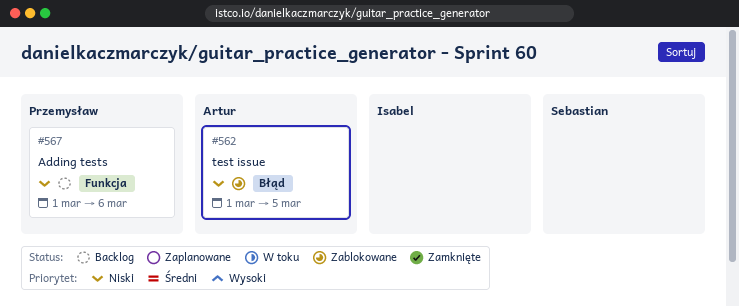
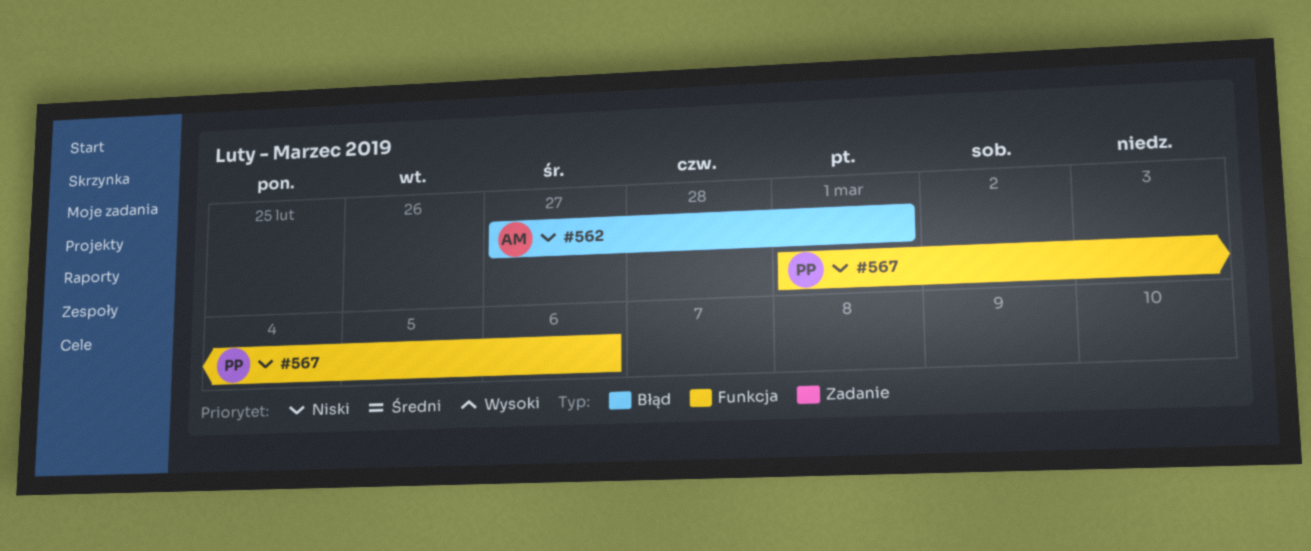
#562, start: Mar 1 -> Feb 27
#562, due: Mar 5 -> Mar 1

